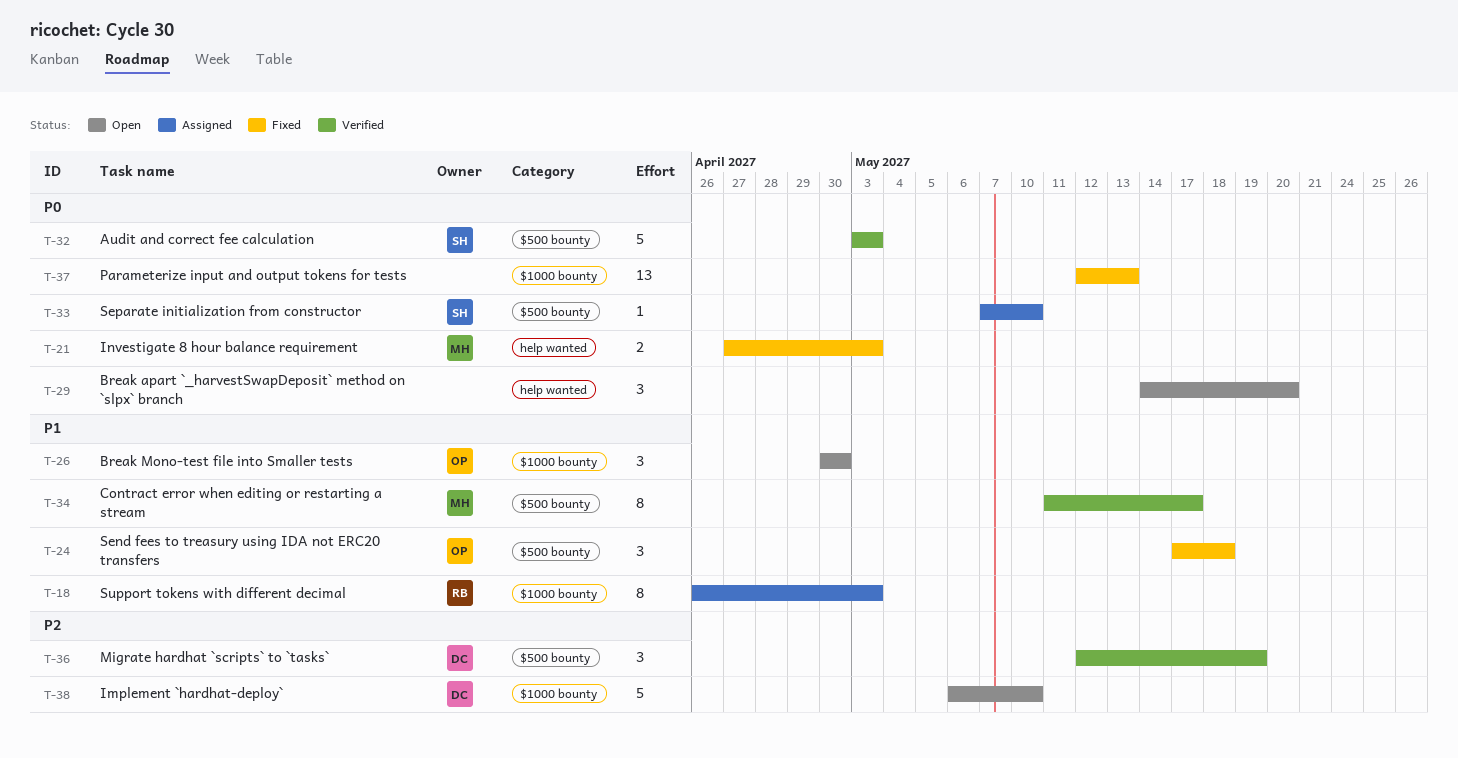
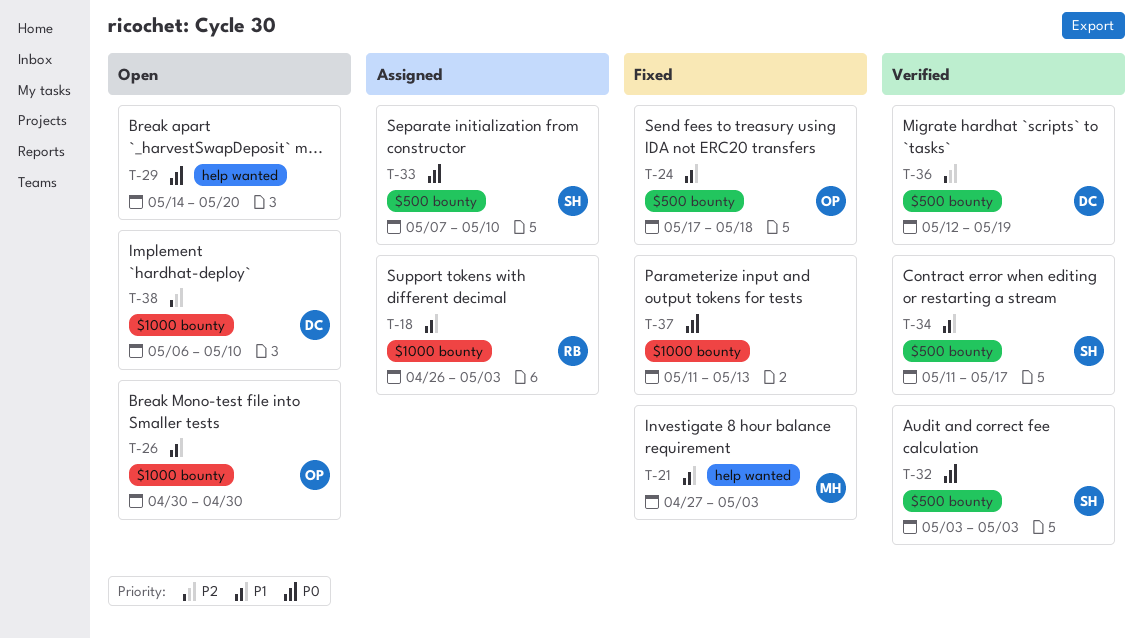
T-21, priority: P0 -> P1
T-34, owner: MH -> SH
T-37, start: May 12 -> May 11

